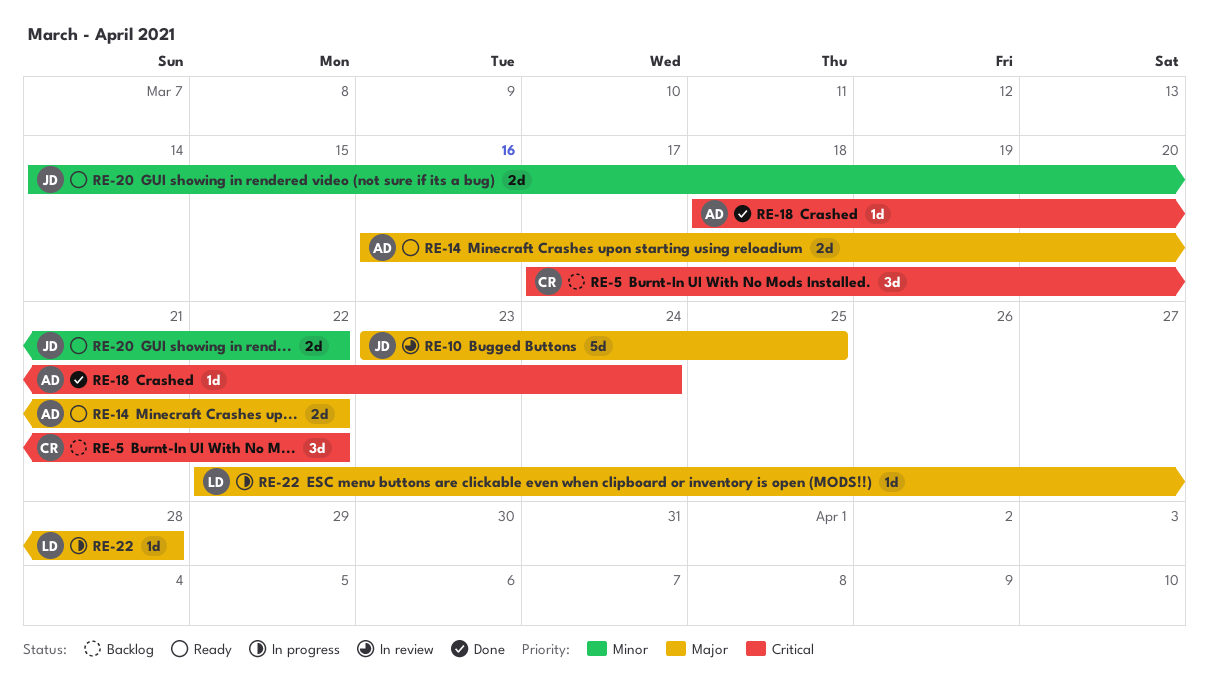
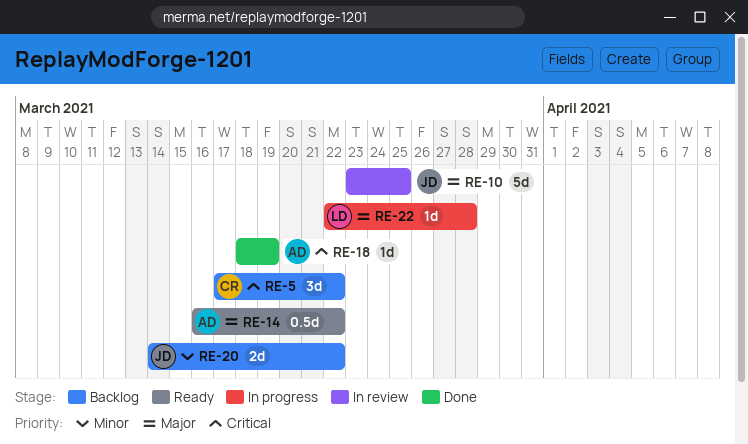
RE-14, estimate: 2d -> 0.5d
RE-18, due: Mar 24 -> Mar 19
RE-20, status: Ready -> Backlog

